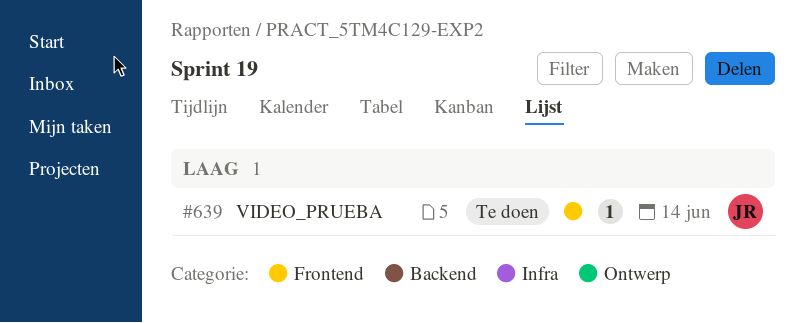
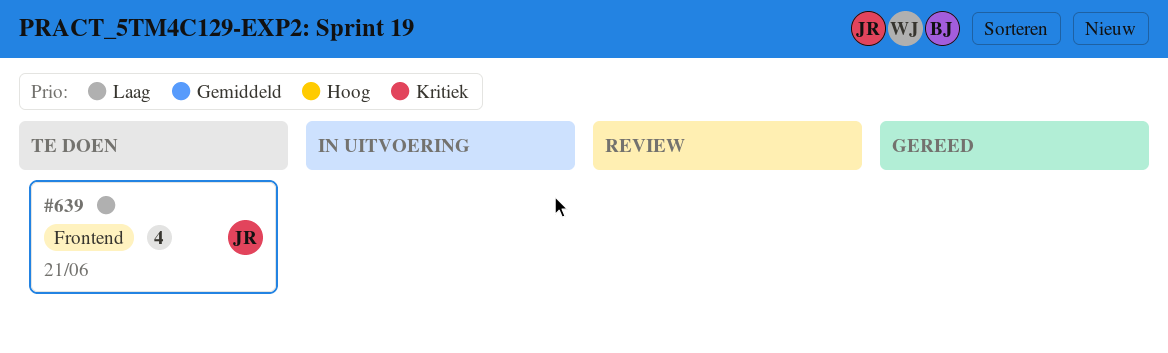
#639, estimate: 1 -> 4
#639, due: Jun 14 -> Jun 21

